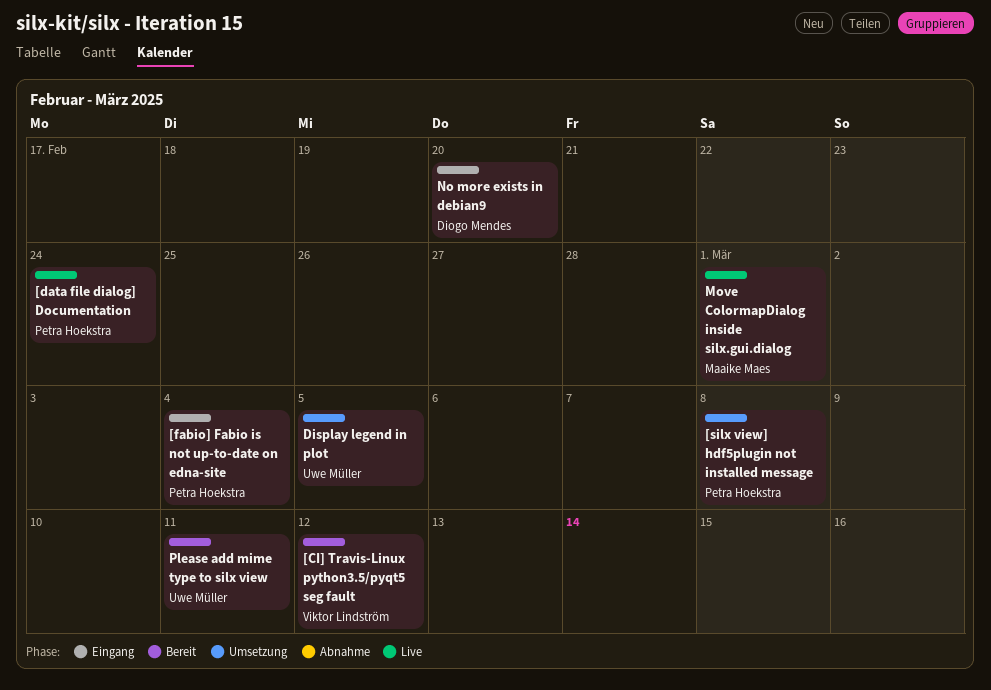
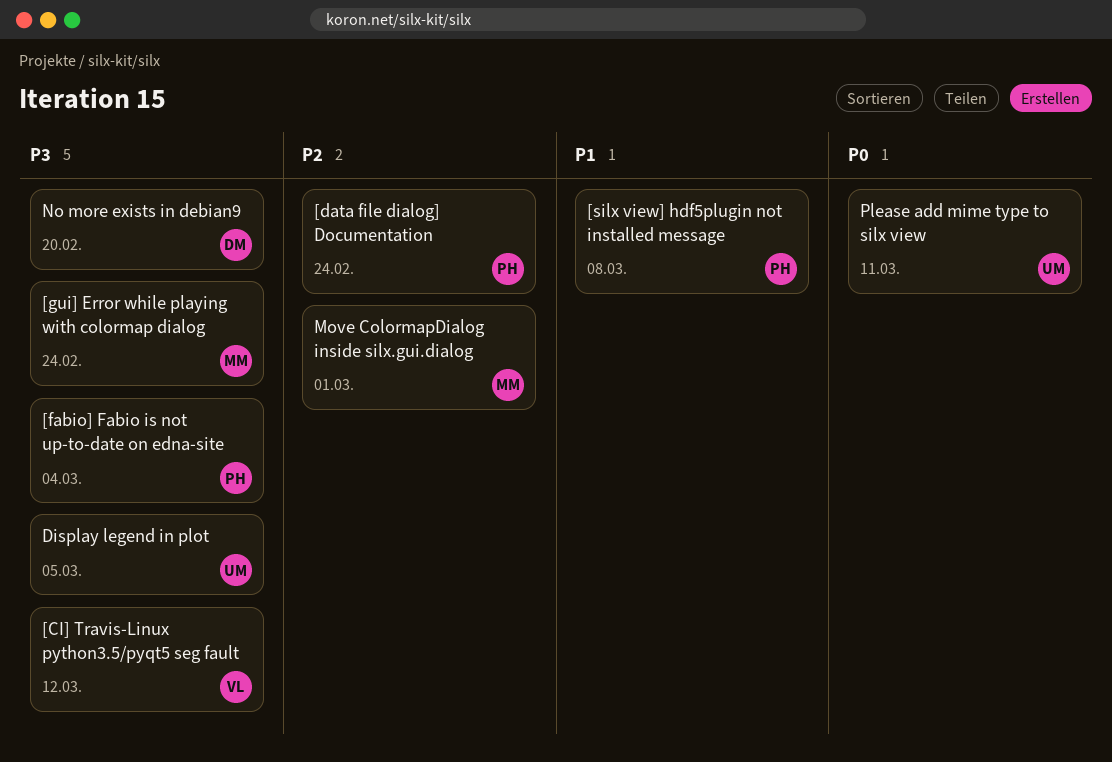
[gui] Error while playing with colormap dialog: none -> present

